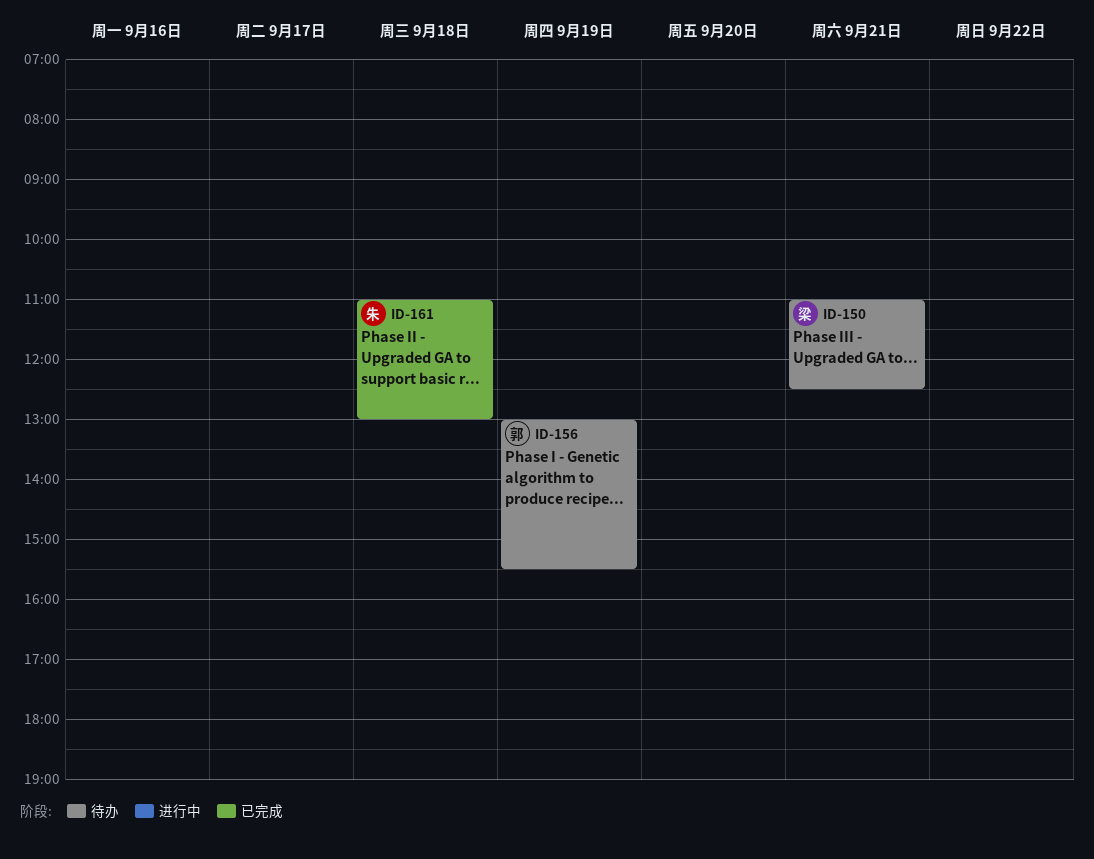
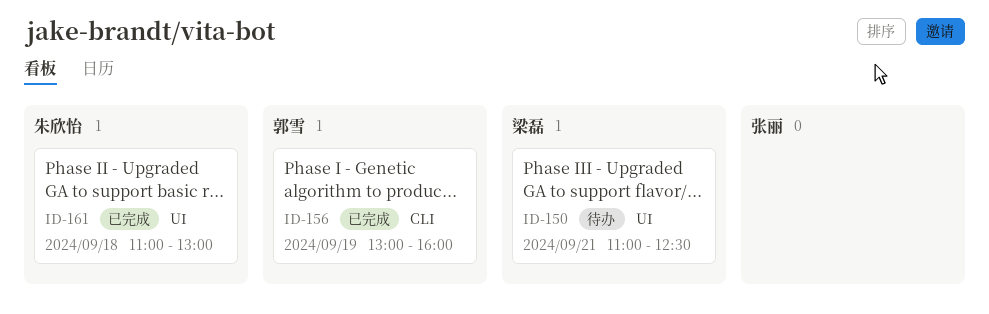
ID-156, status: 待办 -> 已完成
ID-156, ends: 15:30 -> 16:00

